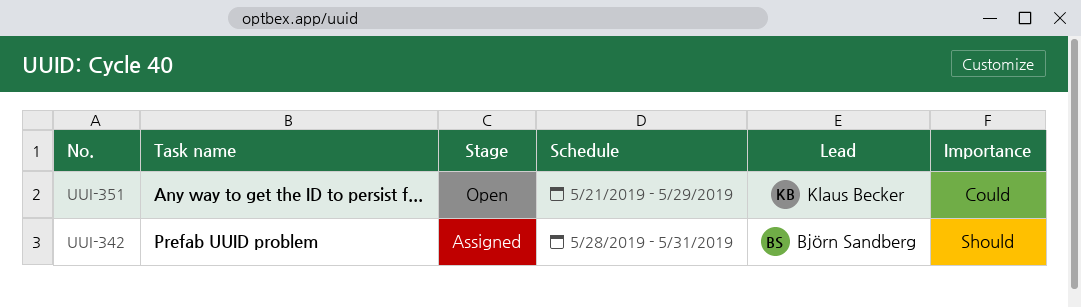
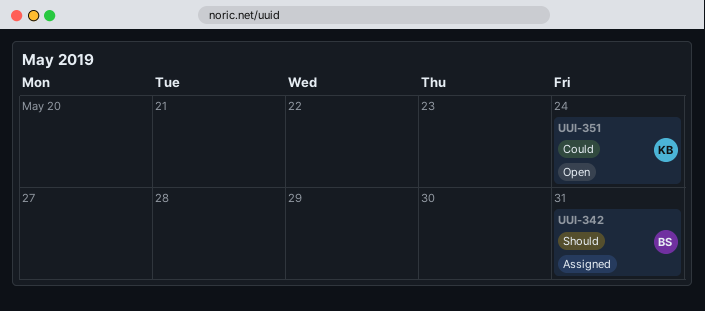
UUI-351, due: May 29 -> May 24

